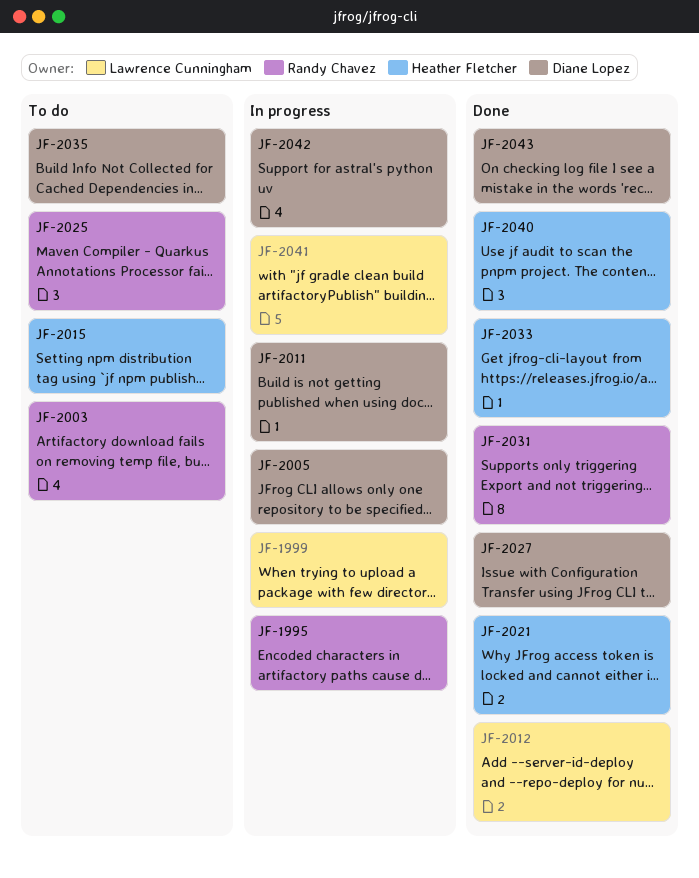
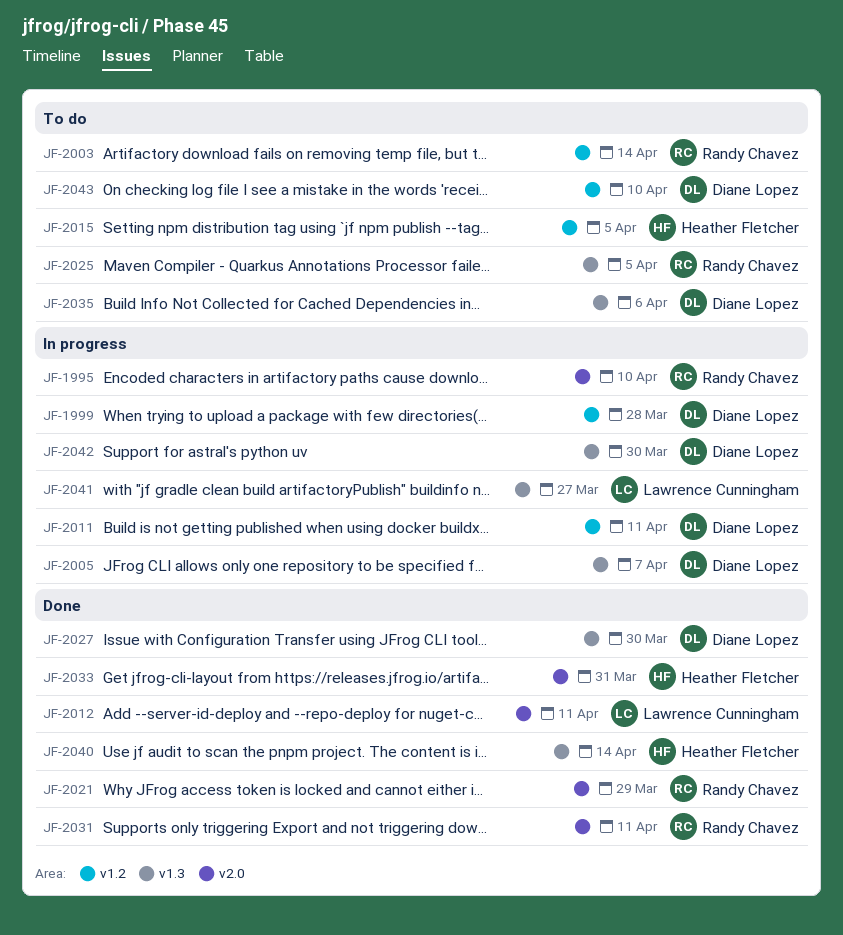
JF-1999, owner: Lawrence Cunningham -> Diane Lopez
JF-2021, owner: Heather Fletcher -> Randy Chavez
JF-2043, status: Done -> To do

